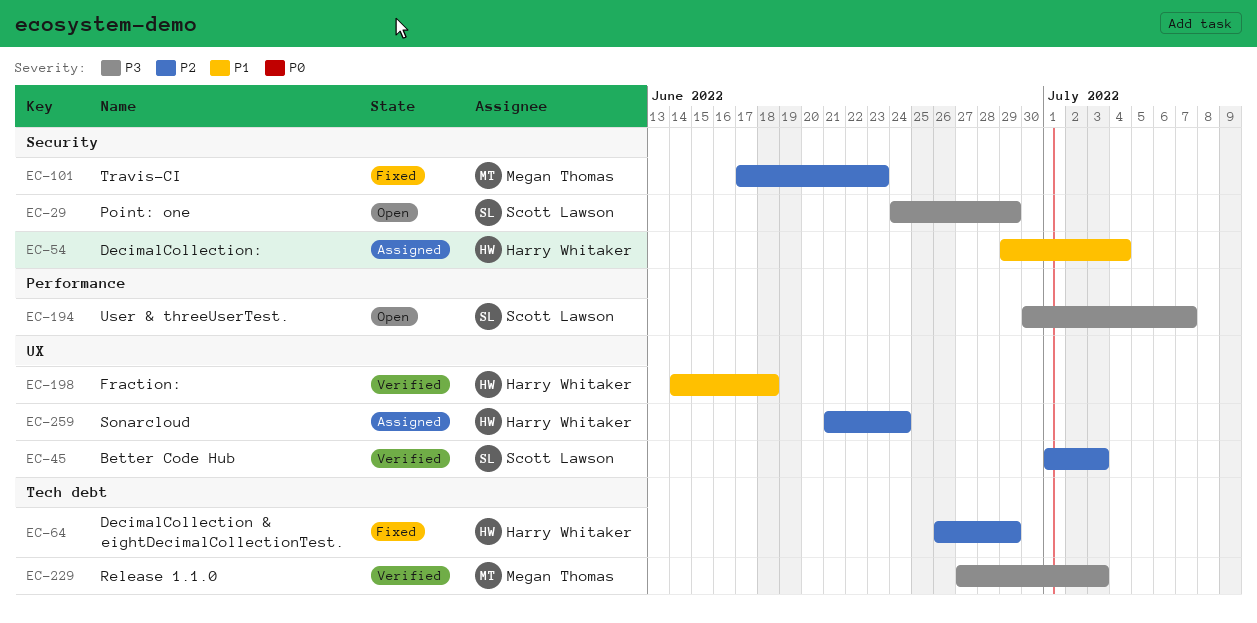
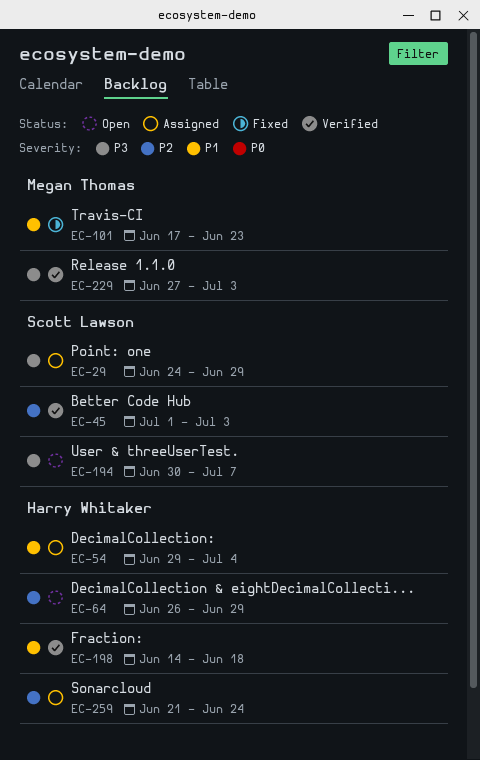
EC-29, status: Open -> Assigned
EC-64, status: Fixed -> Open
EC-101, priority: P2 -> P1

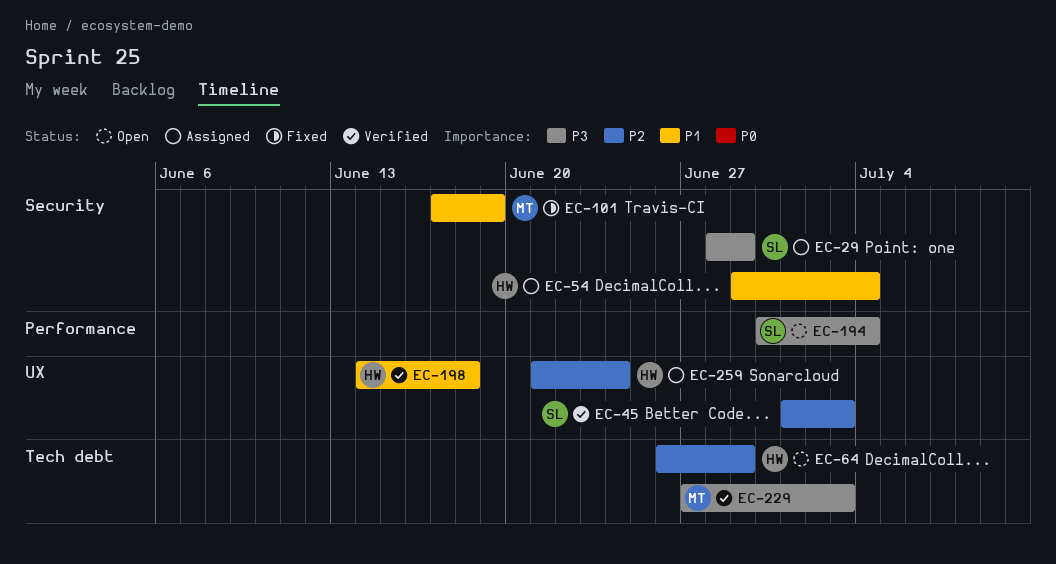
EC-29, start: Jun 24 -> Jun 28
EC-101, due: Jun 23 -> Jun 19
EC-194, due: Jul 7 -> Jul 4

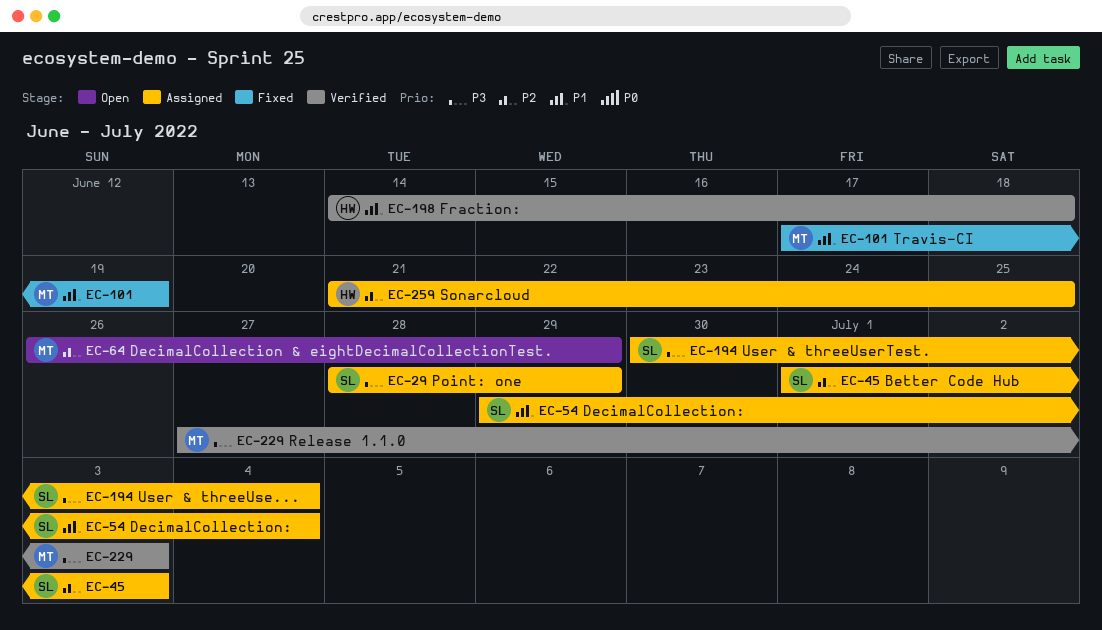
EC-45, status: Verified -> Assigned
EC-54, owner: HW -> SL
EC-64, owner: HW -> MT
EC-194, status: Open -> Assigned
EC-259, due: Jun 24 -> Jun 25

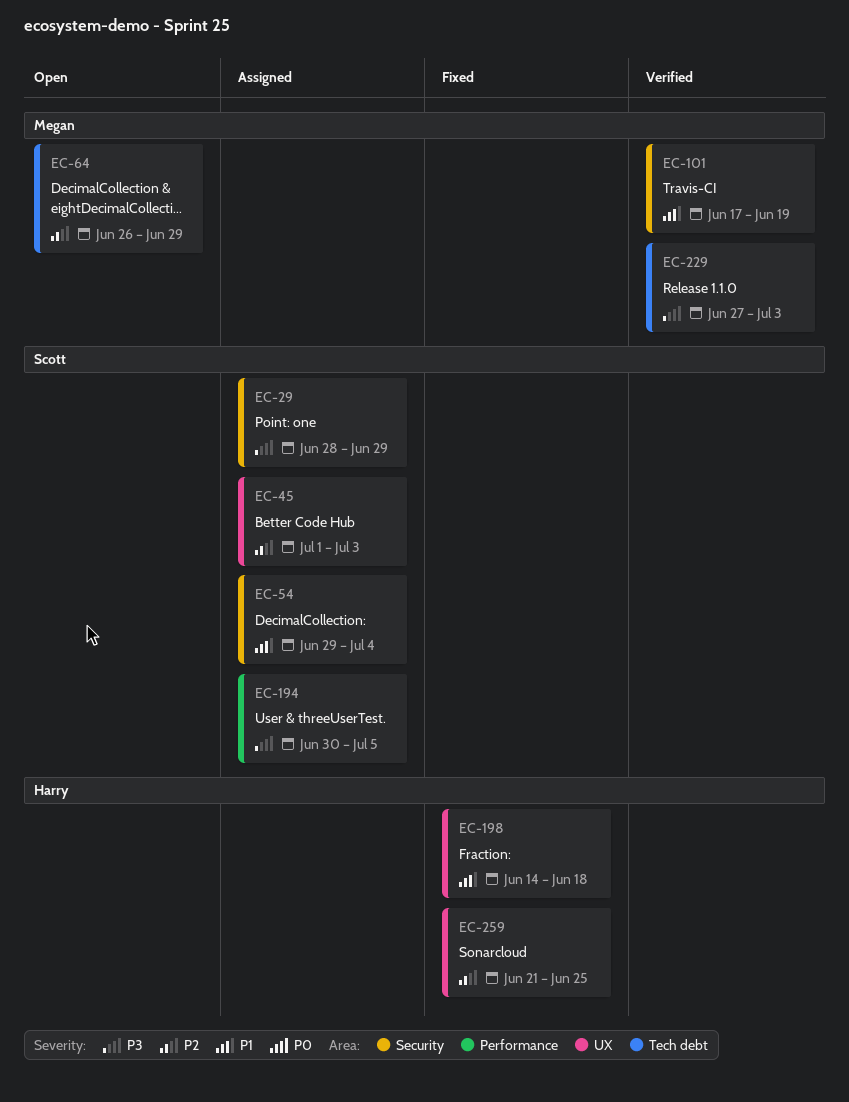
EC-101, status: Fixed -> Verified
EC-194, due: Jul 4 -> Jul 5
EC-198, status: Verified -> Fixed
EC-259, status: Assigned -> Fixed

